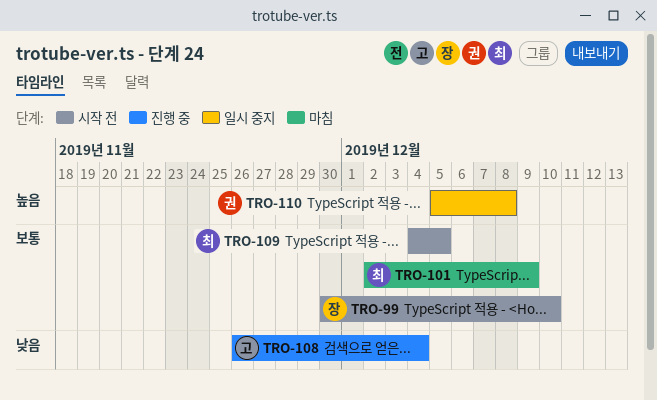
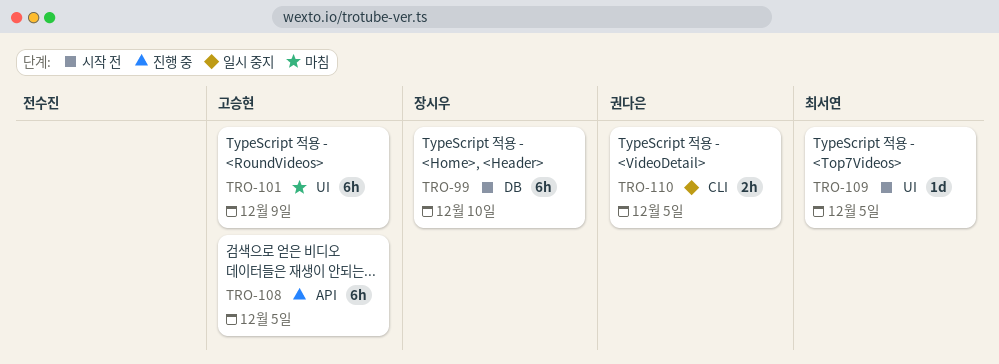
TRO-101, owner: 최서연 -> 고승현
TRO-108, due: Dec 4 -> Dec 5
TRO-110, due: Dec 8 -> Dec 5

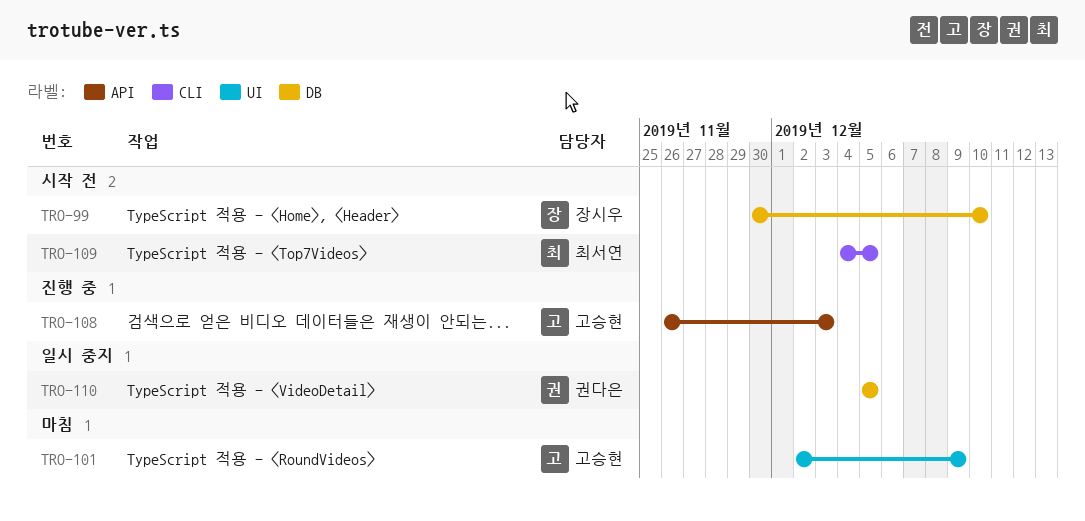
TRO-108, due: Dec 5 -> Dec 3
TRO-109, label: UI -> CLI
TRO-110, label: CLI -> DB

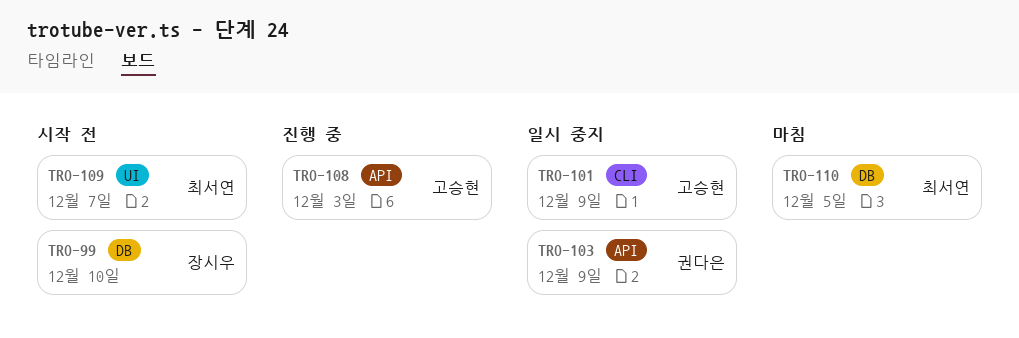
TRO-101, status: 마침 -> 일시 중지
TRO-101, label: UI -> CLI
TRO-103: none -> present
TRO-109, label: CLI -> UI
TRO-109, due: Dec 5 -> Dec 7
TRO-110, status: 일시 중지 -> 마침
TRO-110, owner: 권다은 -> 최서연

